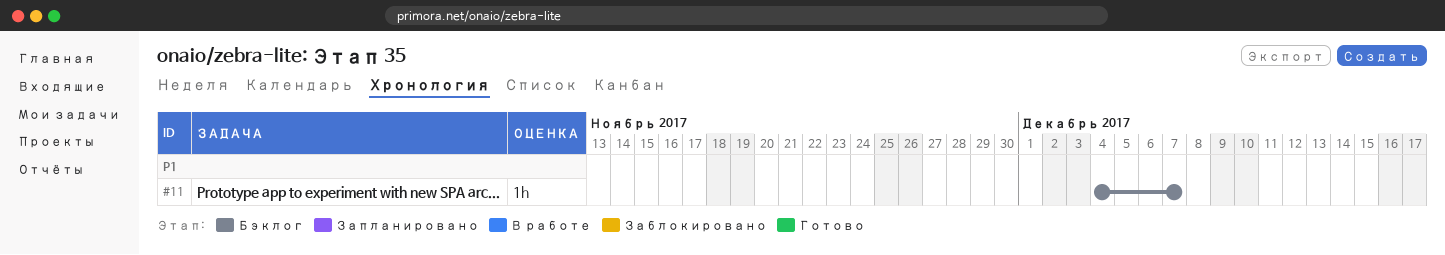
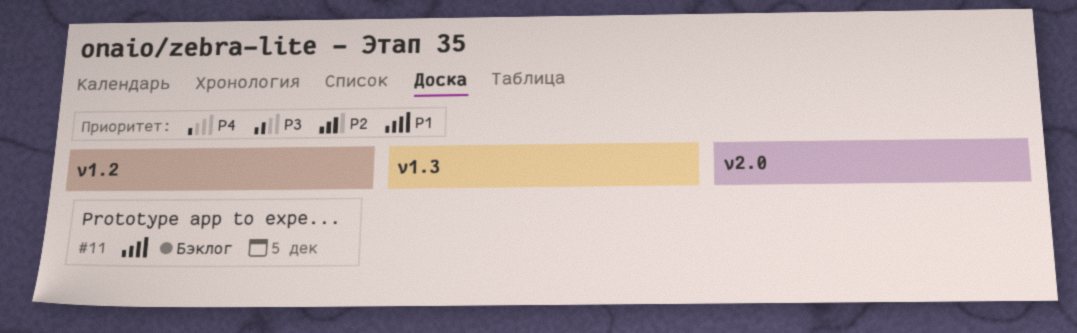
#11, due: Dec 7 -> Dec 5

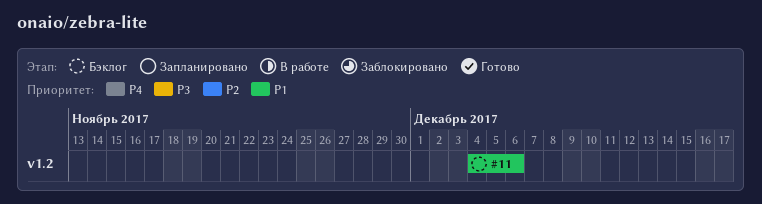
#11, due: Dec 5 -> Dec 6

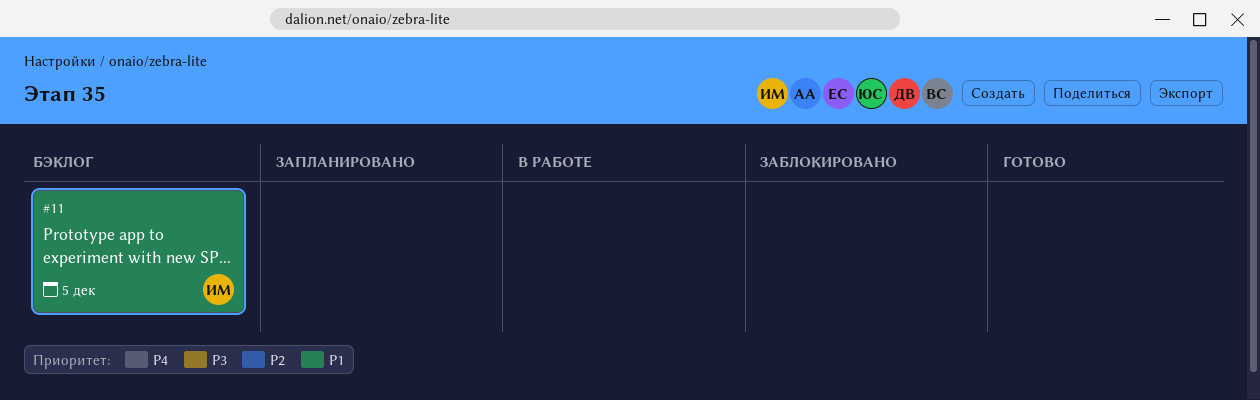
#11, due: Dec 6 -> Dec 5

